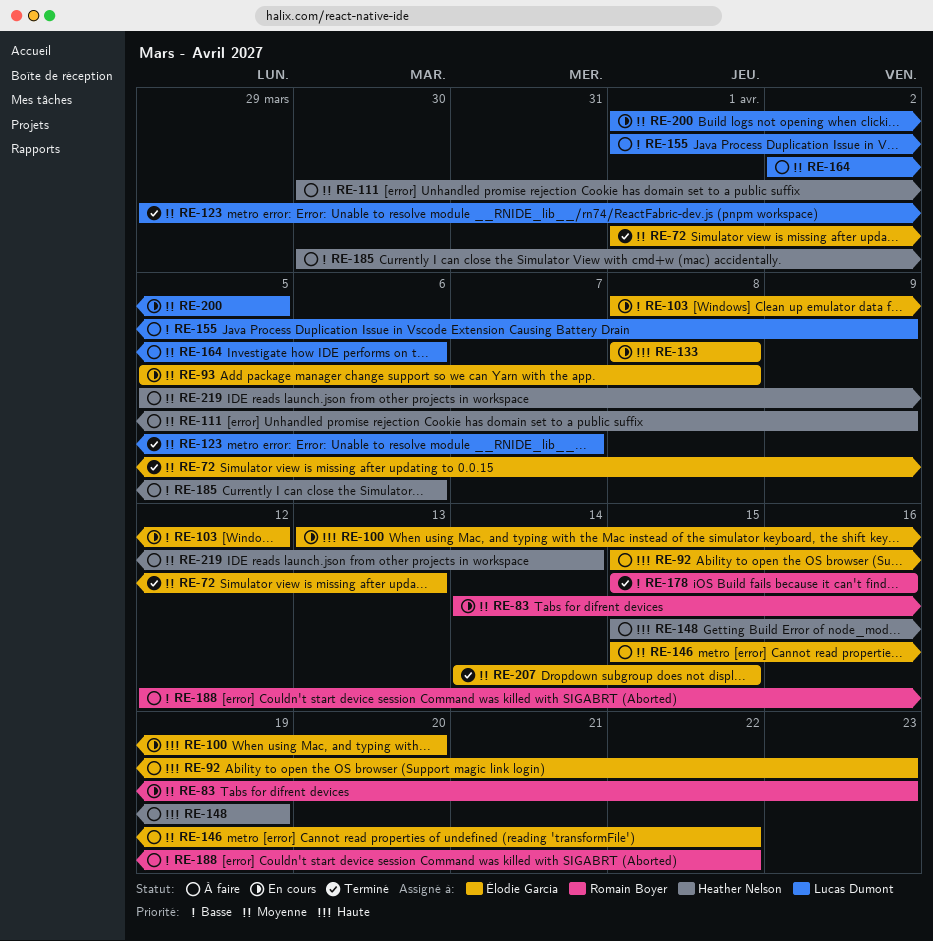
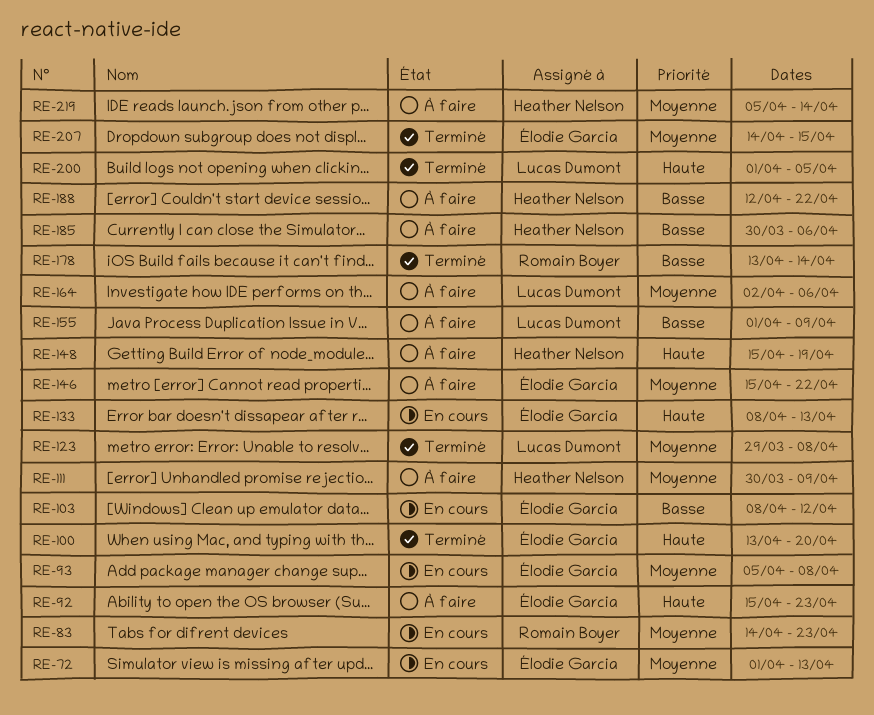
RE-72, status: Terminé -> En cours
RE-100, status: En cours -> Terminé
RE-123, due: Apr 7 -> Apr 8
RE-133, due: Apr 8 -> Apr 13
RE-178, start: Apr 15 -> Apr 13
RE-178, due: Apr 16 -> Apr 14
RE-188, owner: Romain Boyer -> Heather Nelson
RE-200, status: En cours -> Terminé
RE-200, priority: Moyenne -> Haute

